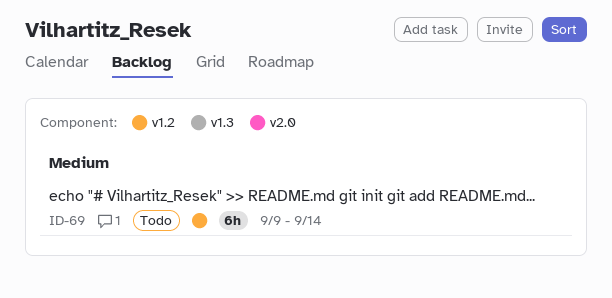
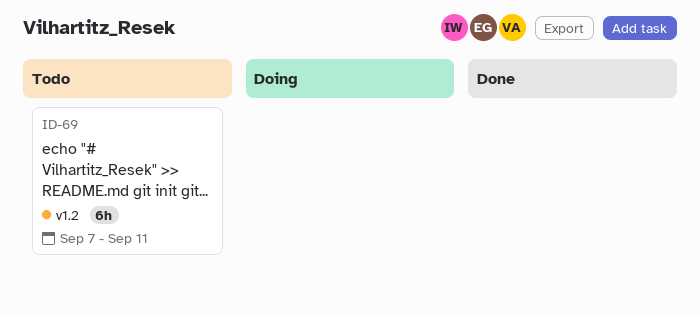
ID-69, start: Sep 9 -> Sep 7
ID-69, due: Sep 14 -> Sep 11

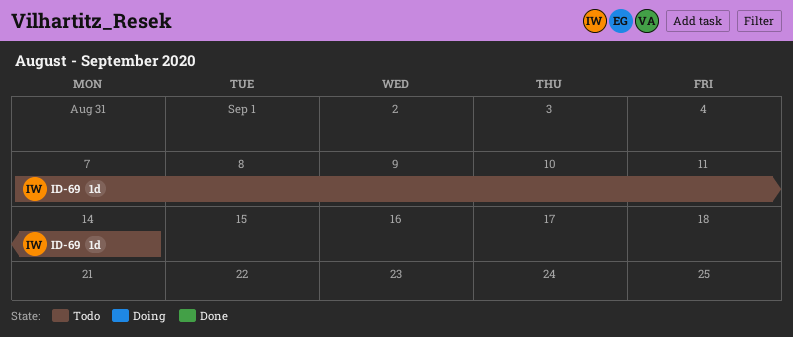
ID-69, estimate: 6h -> 1d
ID-69, due: Sep 11 -> Sep 14

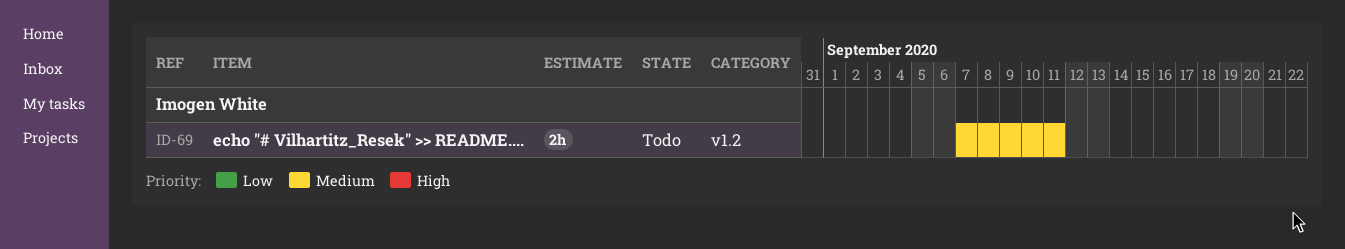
ID-69, estimate: 1d -> 2h
ID-69, due: Sep 14 -> Sep 11

